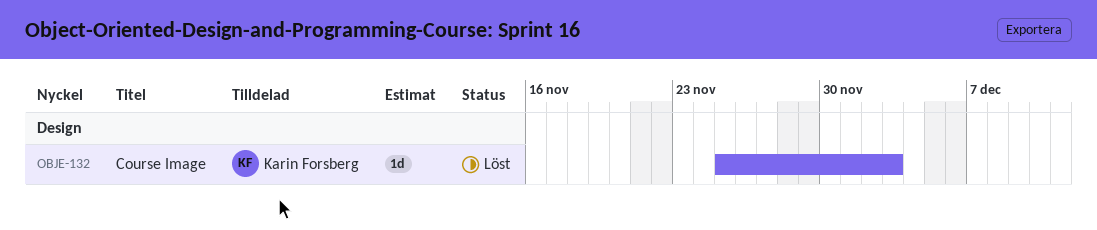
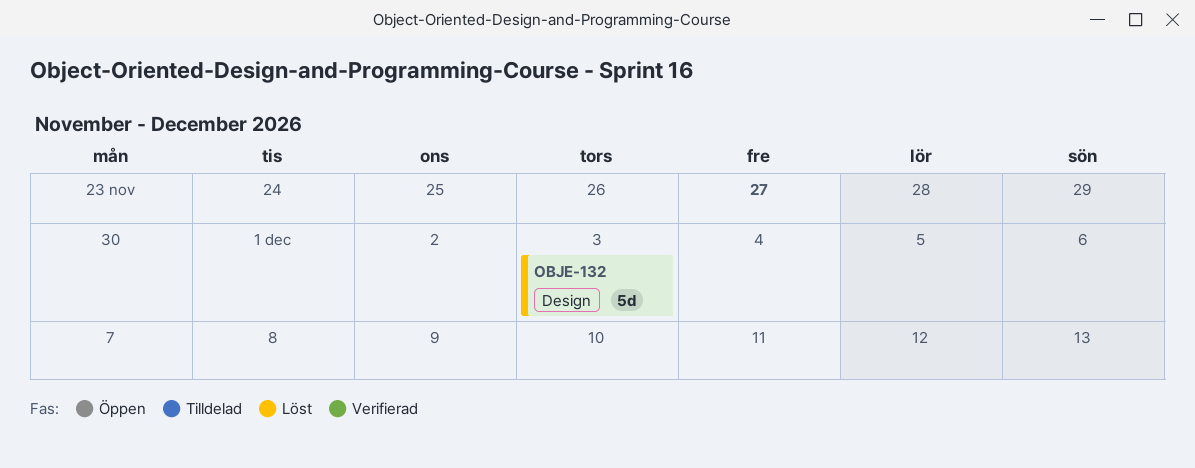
OBJE-132, estimate: 1d -> 5d

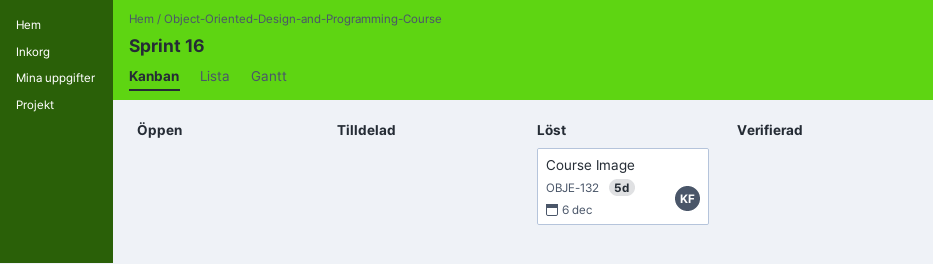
OBJE-132, due: Dec 3 -> Dec 6

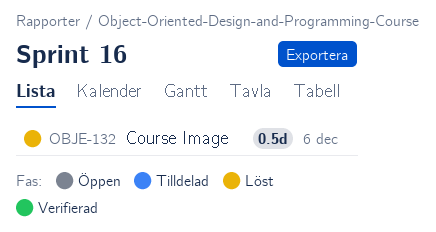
OBJE-132, estimate: 5d -> 0.5d

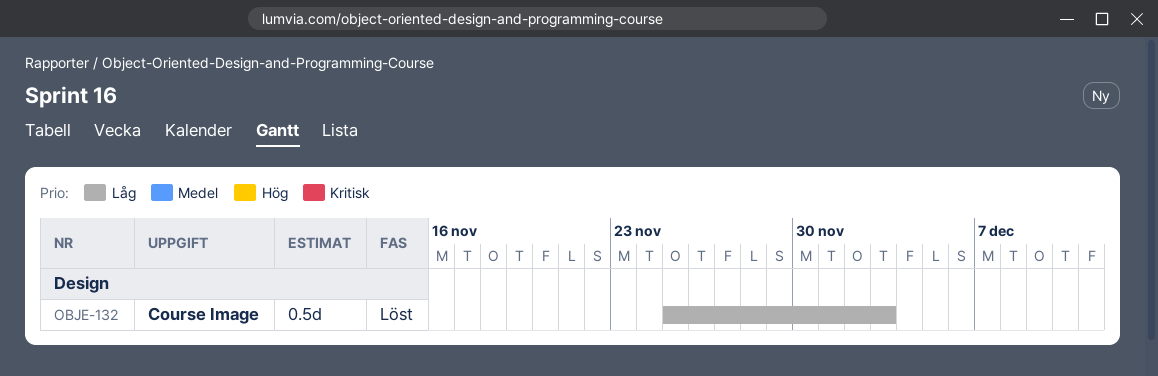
OBJE-132, due: Dec 6 -> Dec 3

